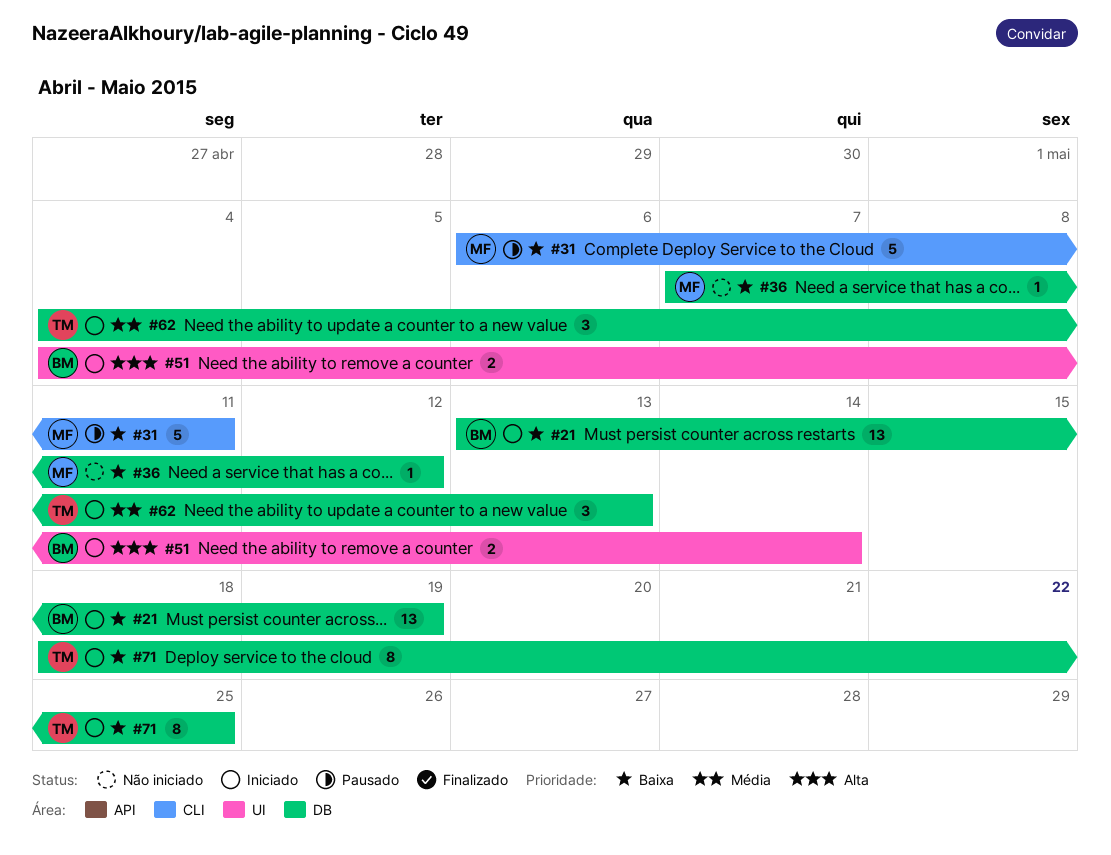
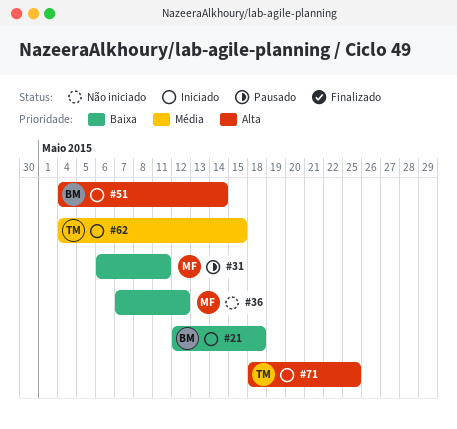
#21, start: May 13 -> May 12
#21, due: May 19 -> May 18
#62, due: May 13 -> May 15
#71, priority: Baixa -> Alta

